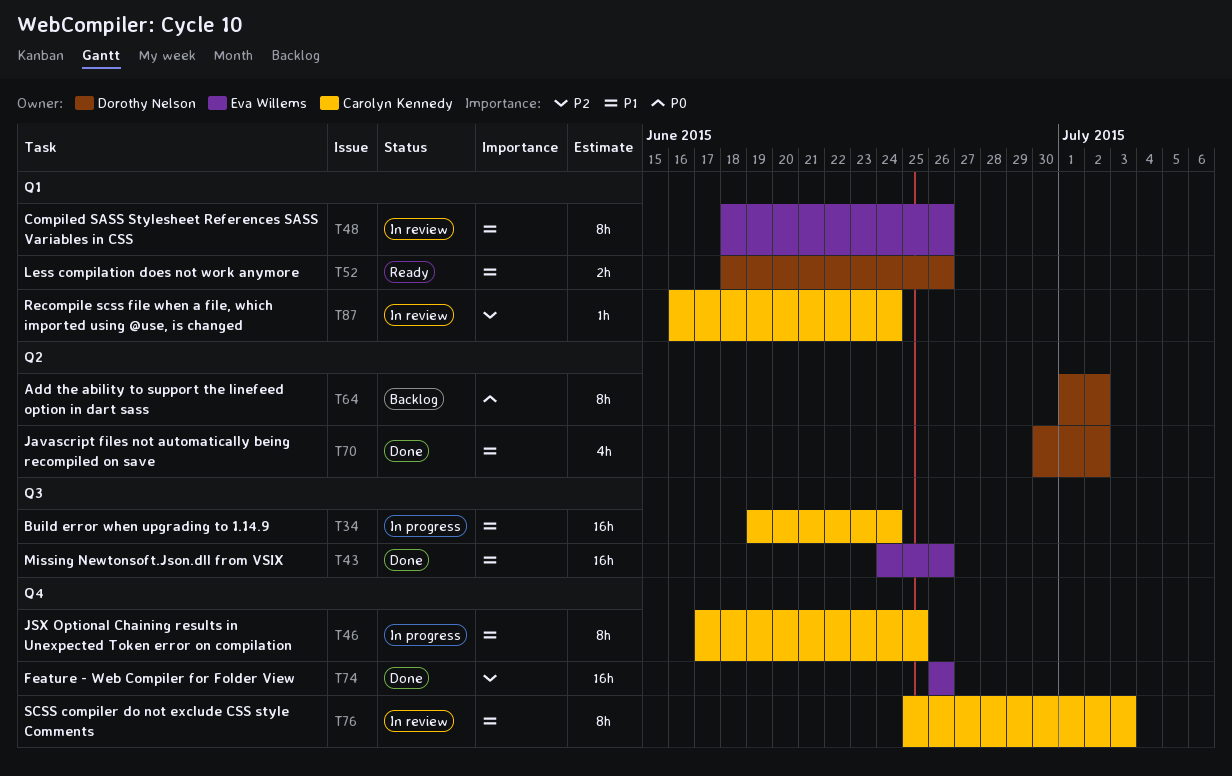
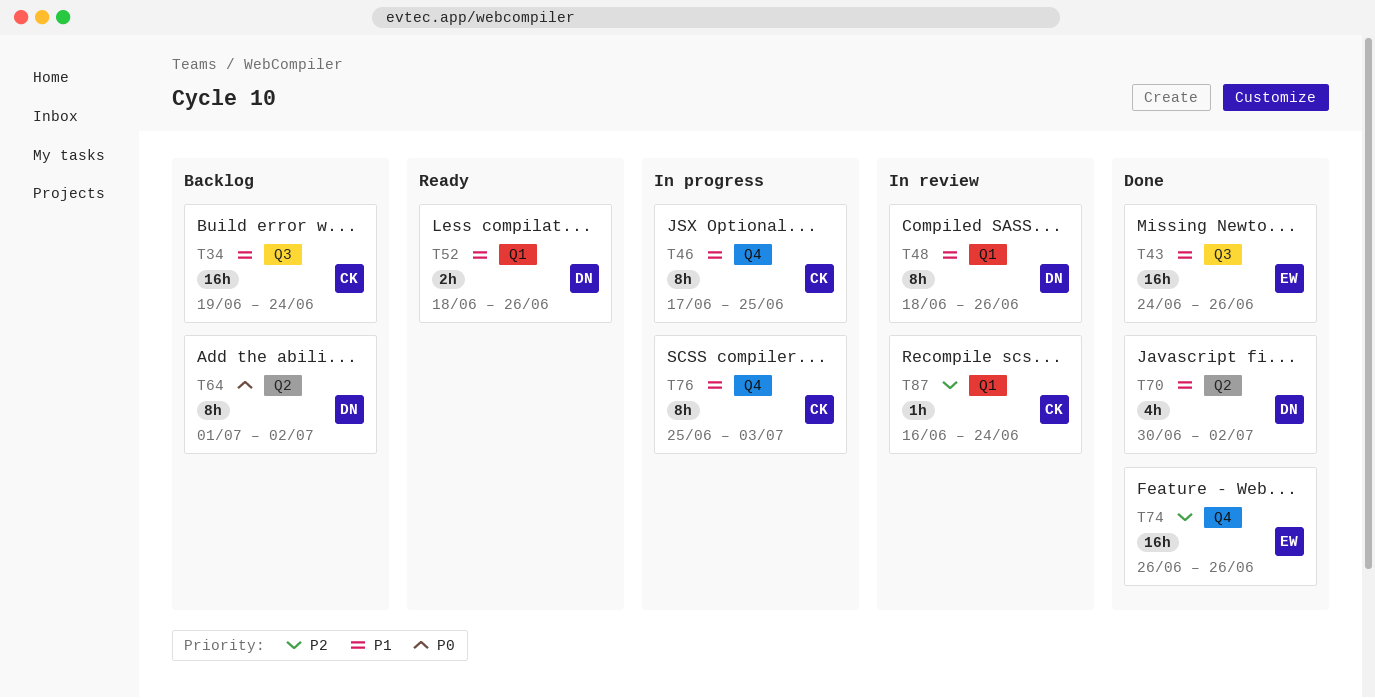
T34, status: In progress -> Backlog
T48, owner: Eva Willems -> Dorothy Nelson
T76, status: In review -> In progress

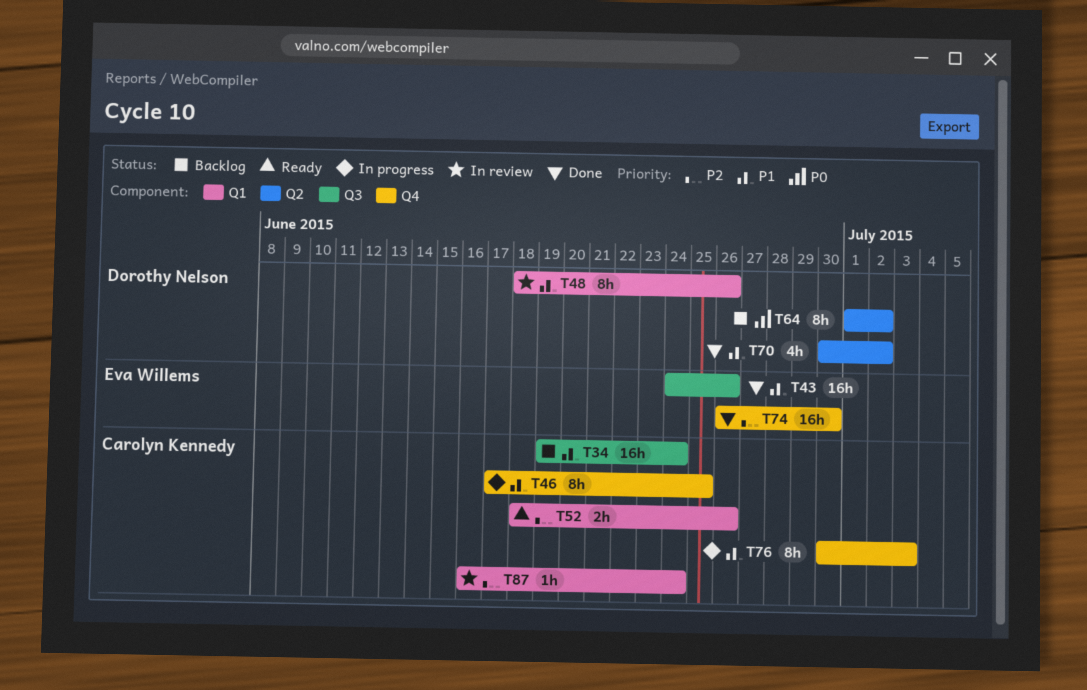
T52, owner: Dorothy Nelson -> Carolyn Kennedy
T52, priority: P1 -> P2
T74, due: Jun 26 -> Jun 30
T76, start: Jun 25 -> Jun 30

